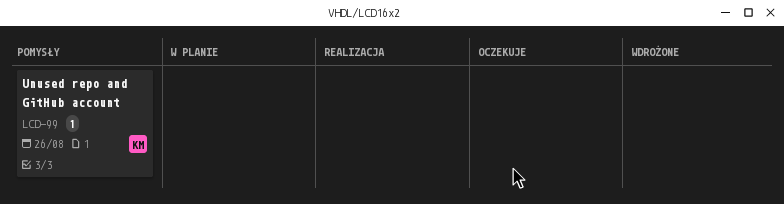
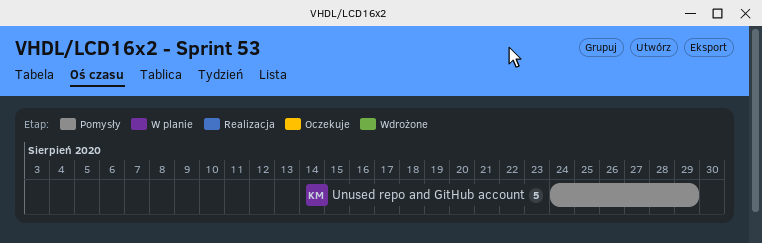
Unused repo and GitHub account, estimate: 1 -> 5
Unused repo and GitHub account, due: Aug 26 -> Aug 29

